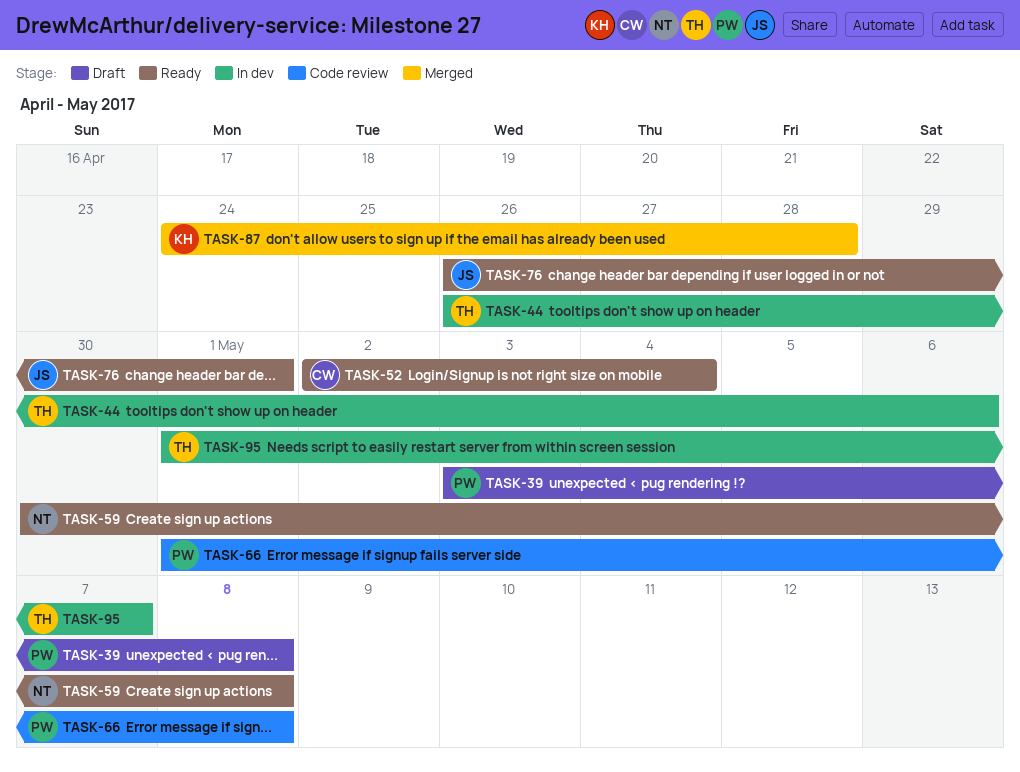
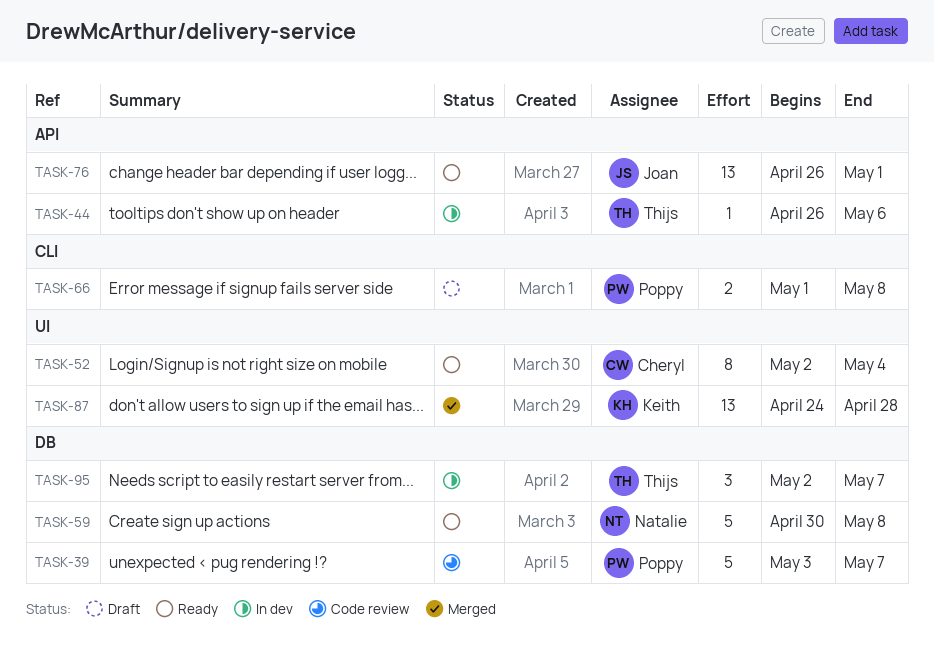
TASK-39, status: Draft -> Code review
TASK-39, due: May 8 -> May 7
TASK-66, status: Code review -> Draft
TASK-95, start: May 1 -> May 2

